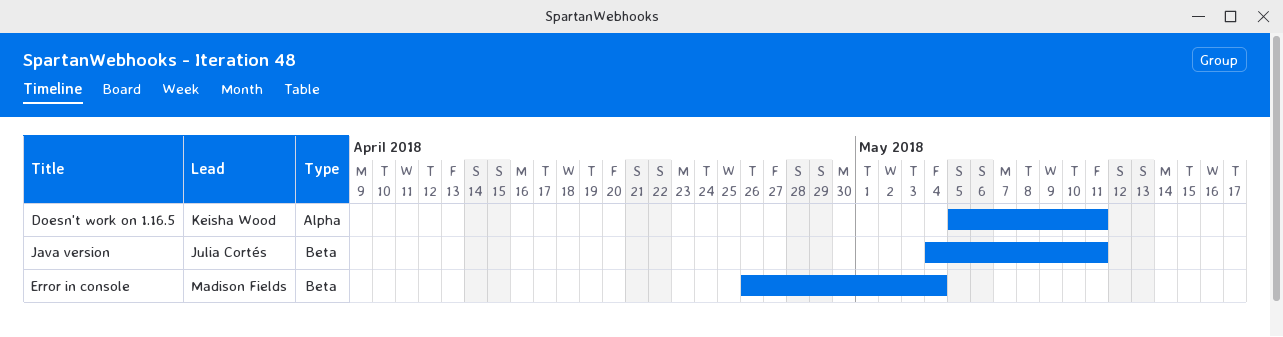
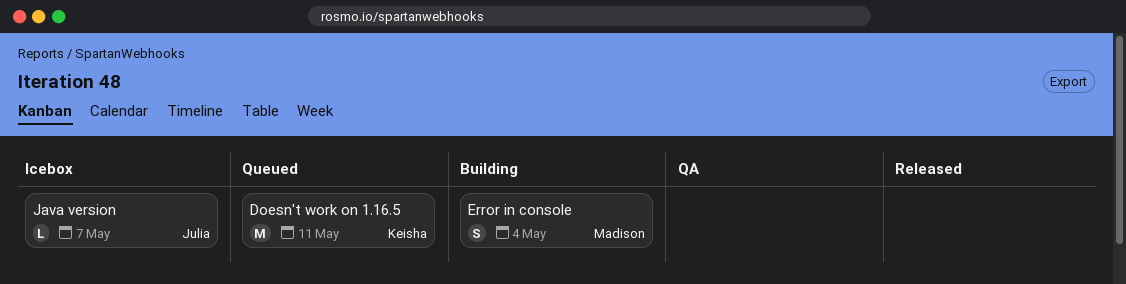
Java version, due: May 11 -> May 7

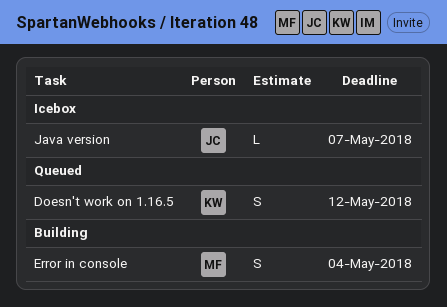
Doesn't work on 1.16.5, estimate: M -> S
Doesn't work on 1.16.5, due: May 11 -> May 12

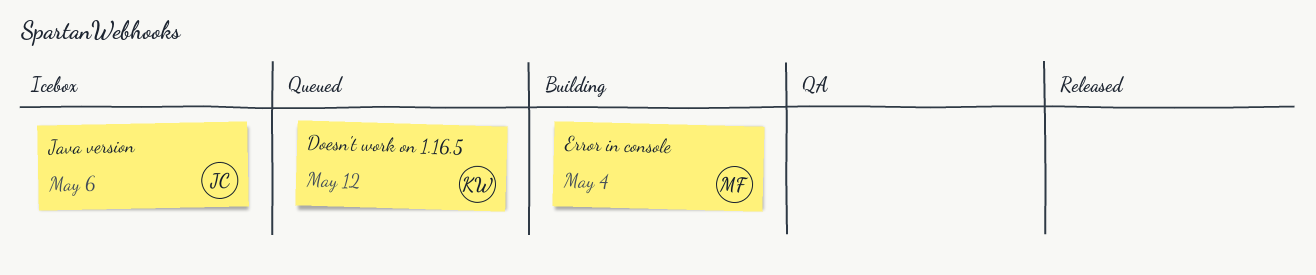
Java version, due: May 7 -> May 6

